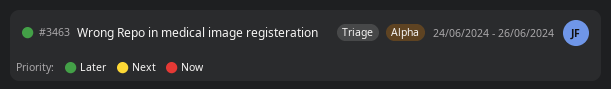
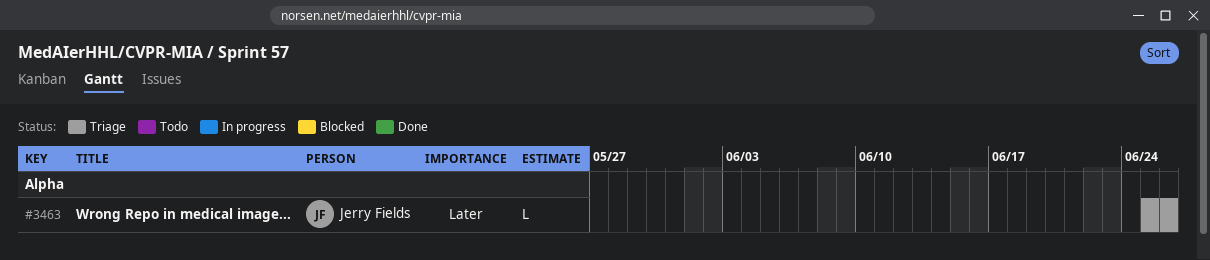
#3463, start: Jun 24 -> Jun 25

